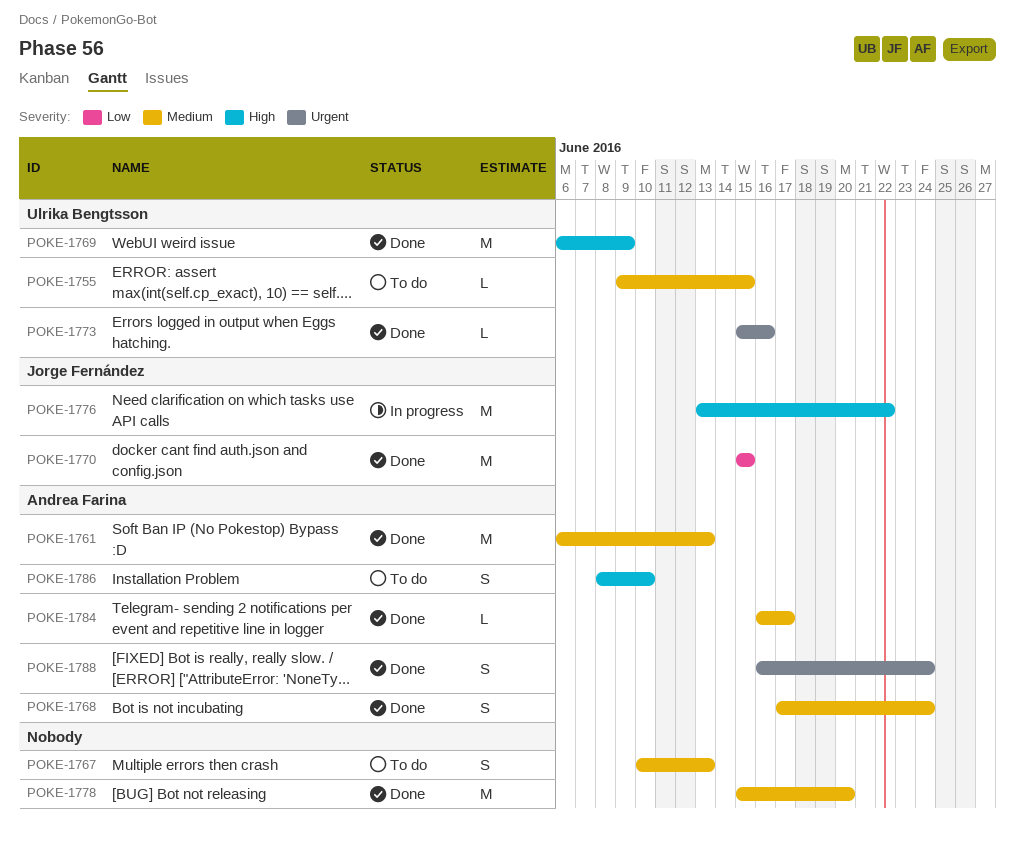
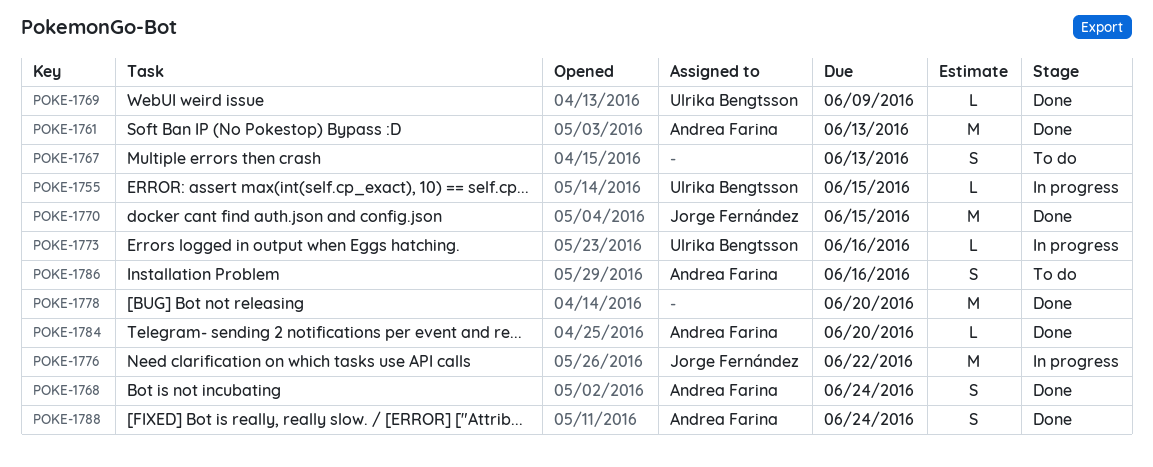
POKE-1755, status: To do -> In progress
POKE-1769, estimate: M -> L
POKE-1773, status: Done -> In progress
POKE-1784, due: Jun 17 -> Jun 20
POKE-1786, due: Jun 10 -> Jun 16

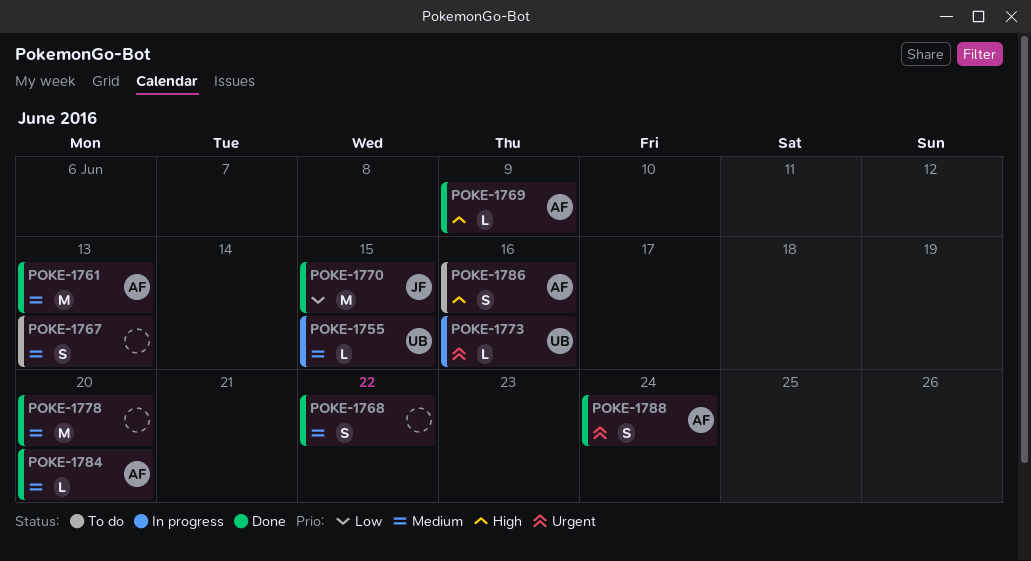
POKE-1768, owner: Andrea Farina -> none
POKE-1768, due: Jun 24 -> Jun 22
POKE-1769, owner: Ulrika Bengtsson -> Andrea Farina
POKE-1776: present -> none

